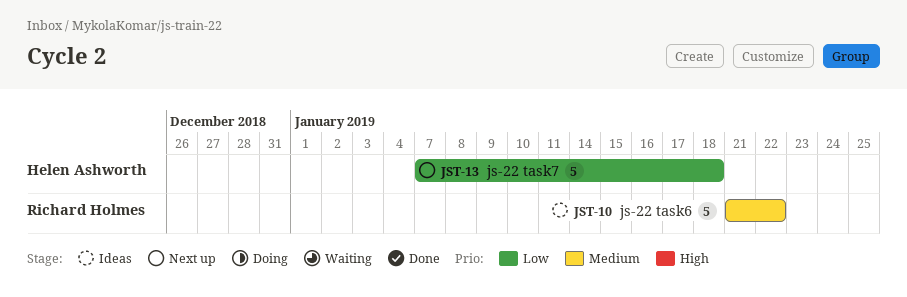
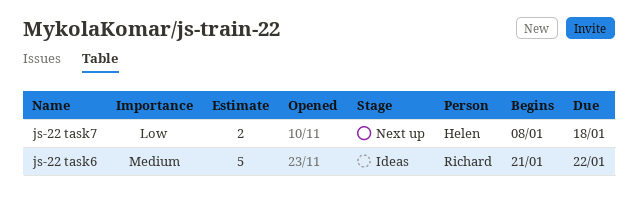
js-22 task7, estimate: 5 -> 2
js-22 task7, start: Jan 7 -> Jan 8

